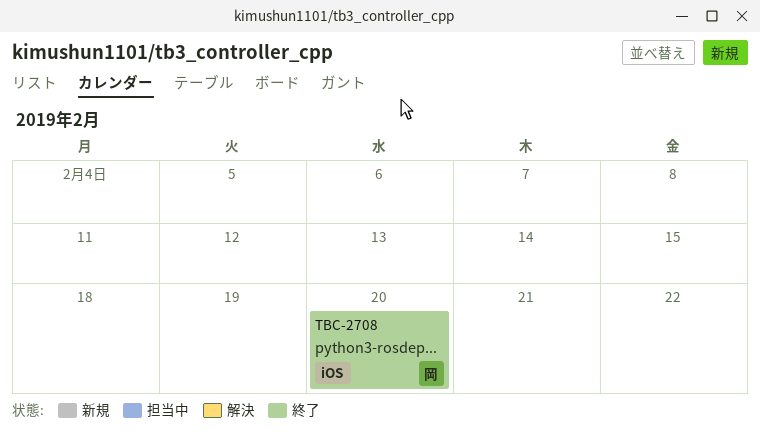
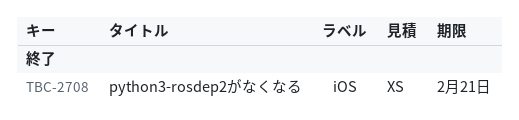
TBC-2708, due: Feb 20 -> Feb 21

